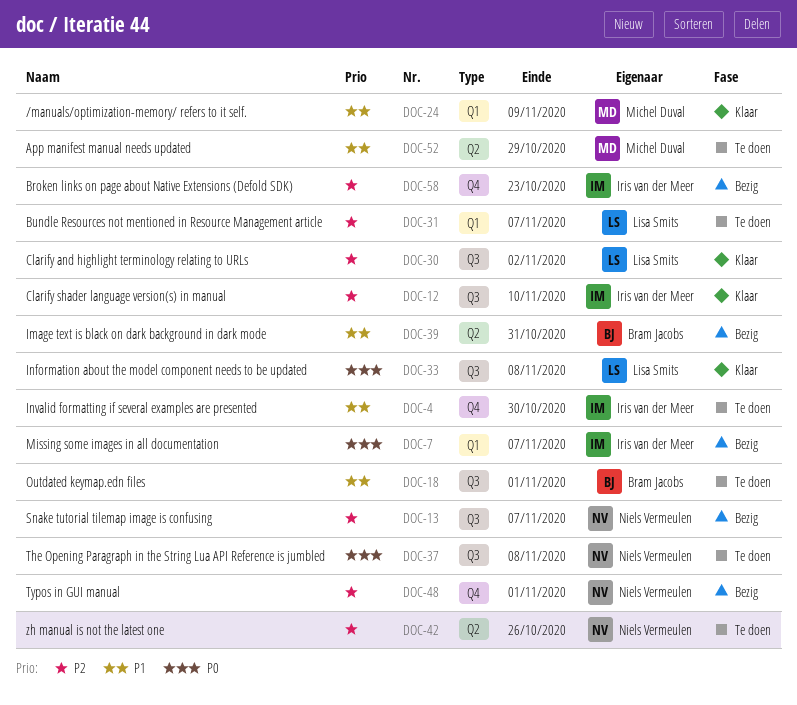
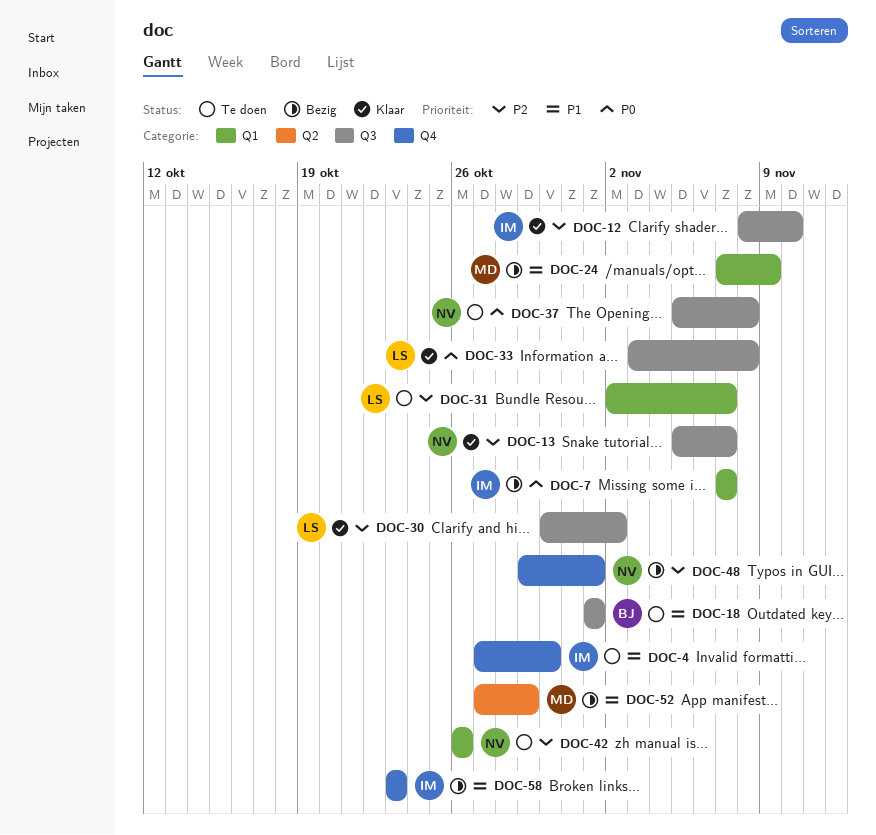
DOC-13, status: Bezig -> Klaar
DOC-24, status: Klaar -> Bezig
DOC-39: present -> none
DOC-42, label: Q2 -> Q1
DOC-52, status: Te doen -> Bezig
DOC-58, priority: P2 -> P1

